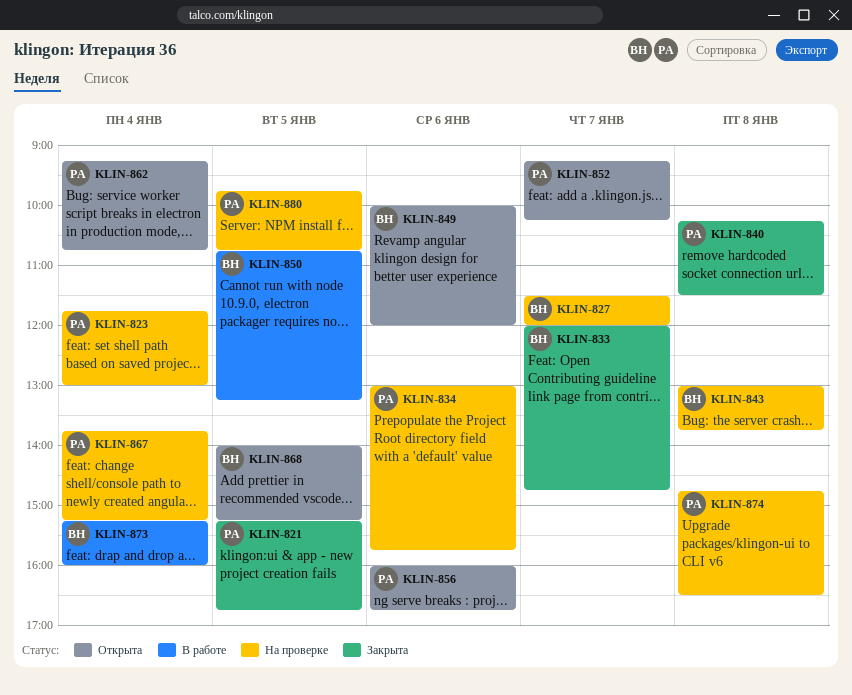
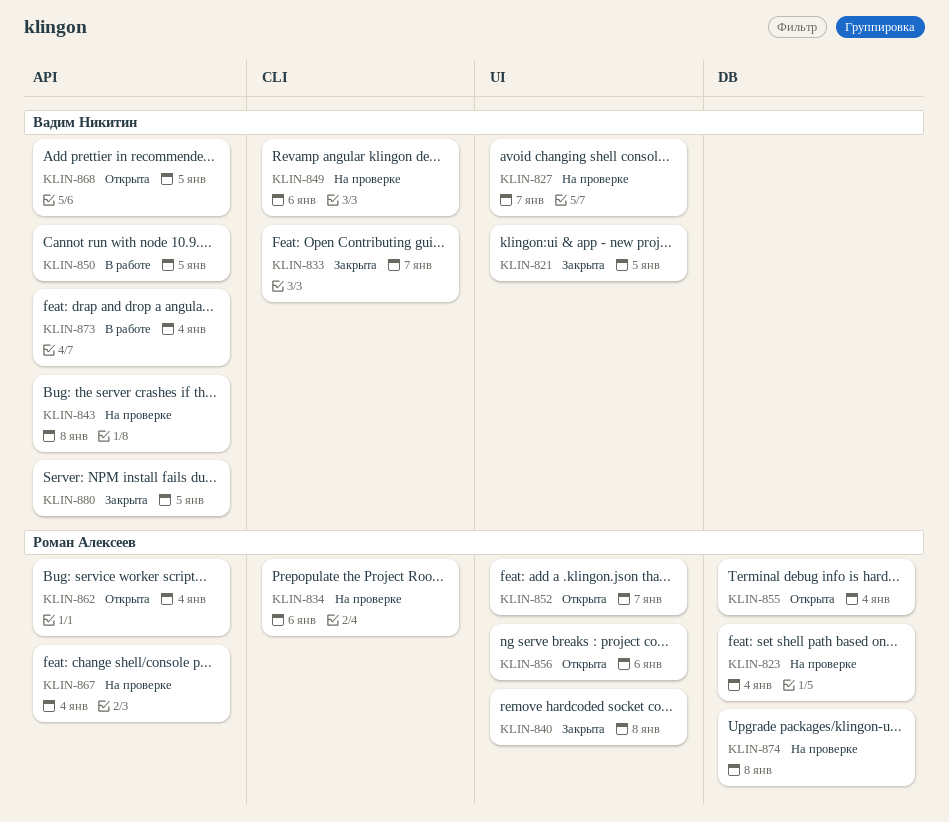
KLIN-821, owner: Роман Алексеев -> Вадим Никитин
KLIN-849, status: Открыта -> На проверке
KLIN-855: none -> present
KLIN-880, status: На проверке -> Закрыта
KLIN-880, owner: Роман Алексеев -> Вадим Никитин

